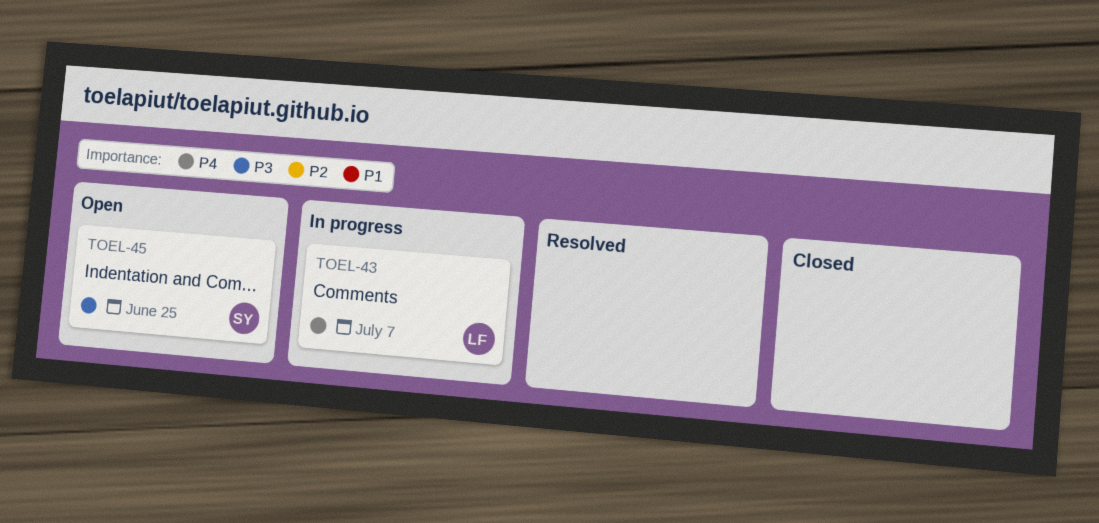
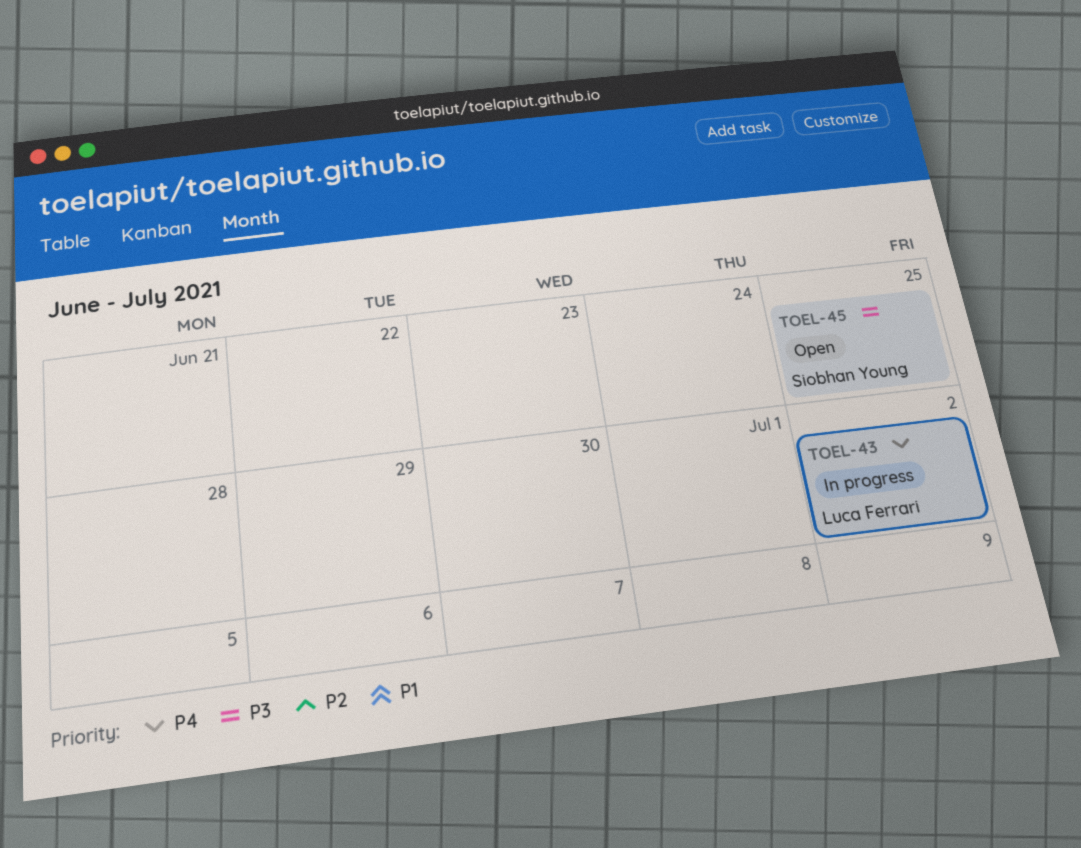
TOEL-43, due: Jul 7 -> Jul 2

